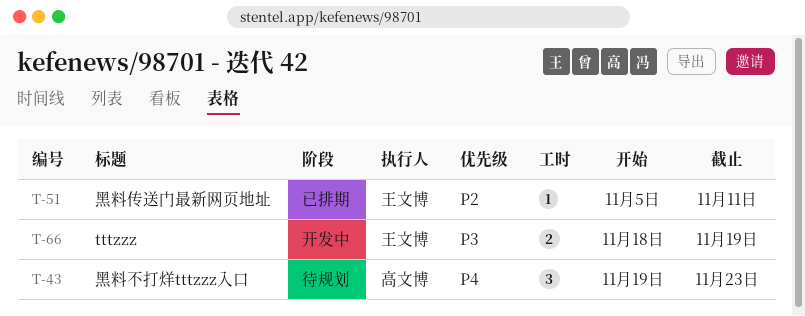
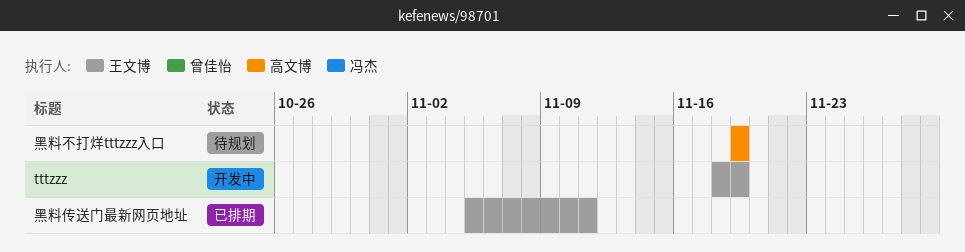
黑料不打烊tttzzz入口, due: Nov 23 -> Nov 19

